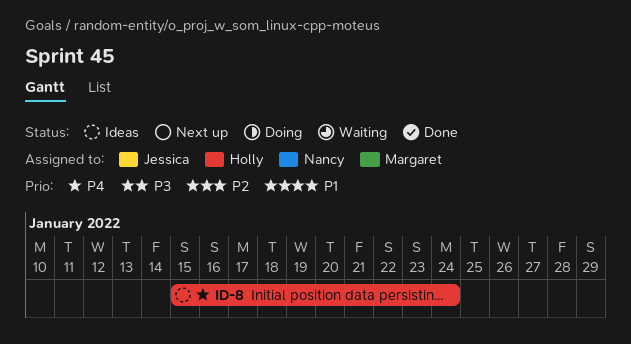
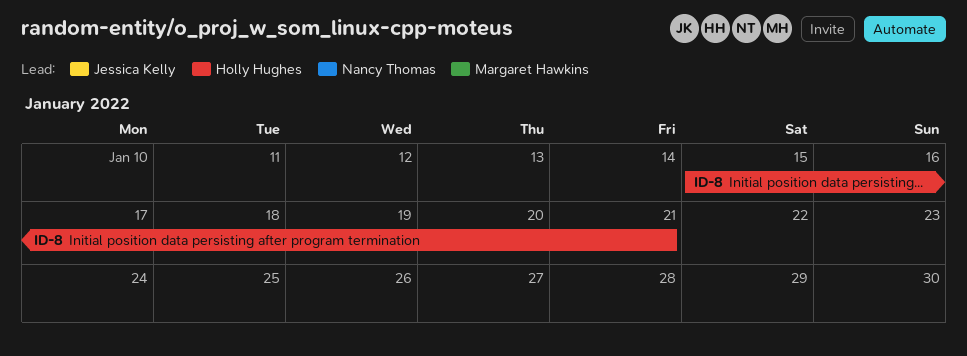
ID-8, due: Jan 24 -> Jan 21

